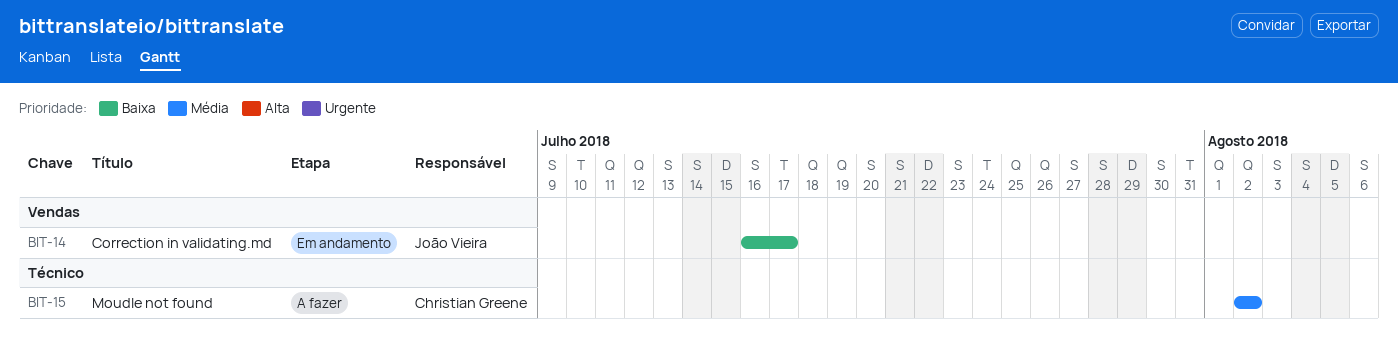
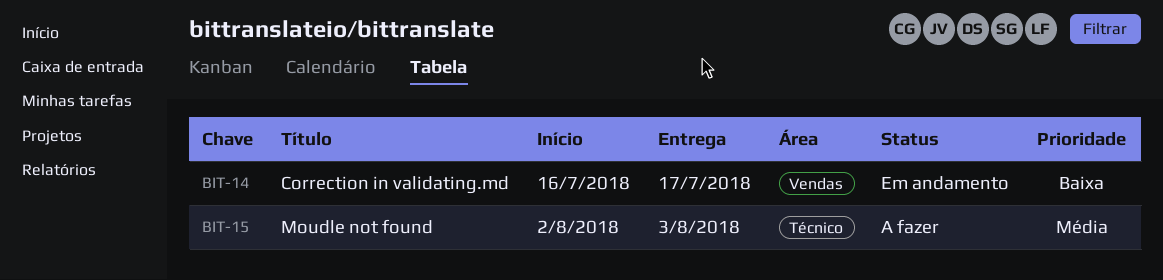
BIT-15, due: Aug 2 -> Aug 3

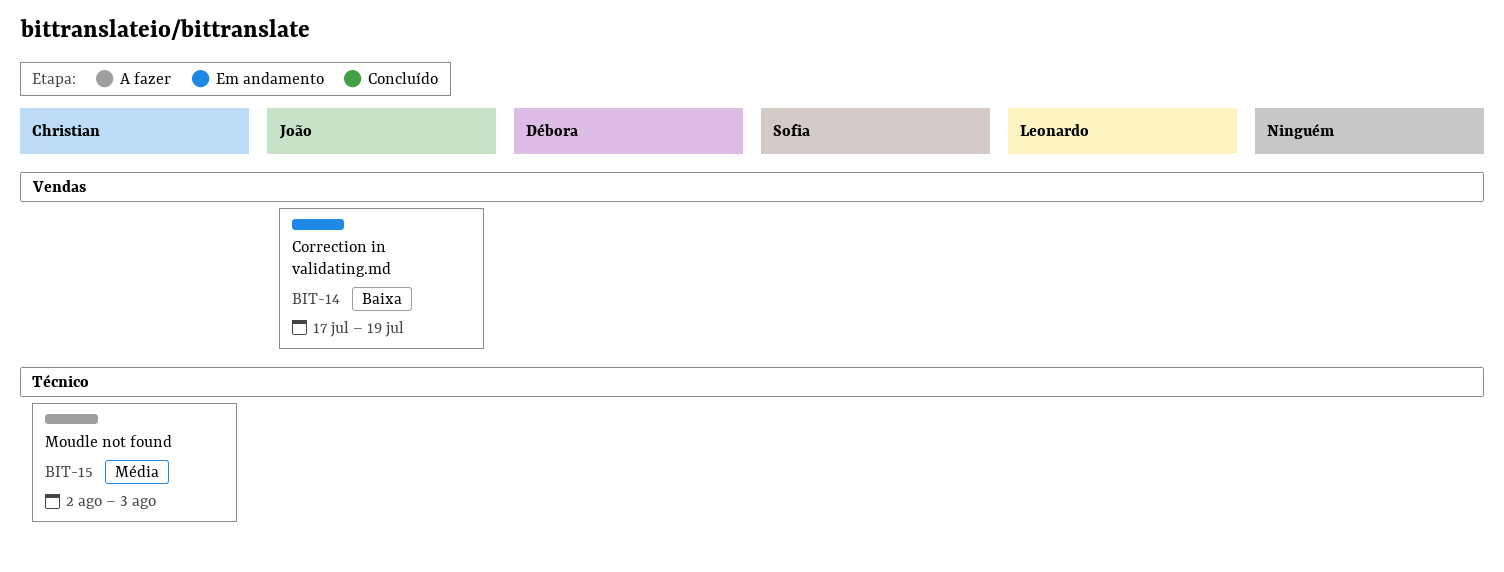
BIT-14, start: Jul 16 -> Jul 17
BIT-14, due: Jul 17 -> Jul 19

